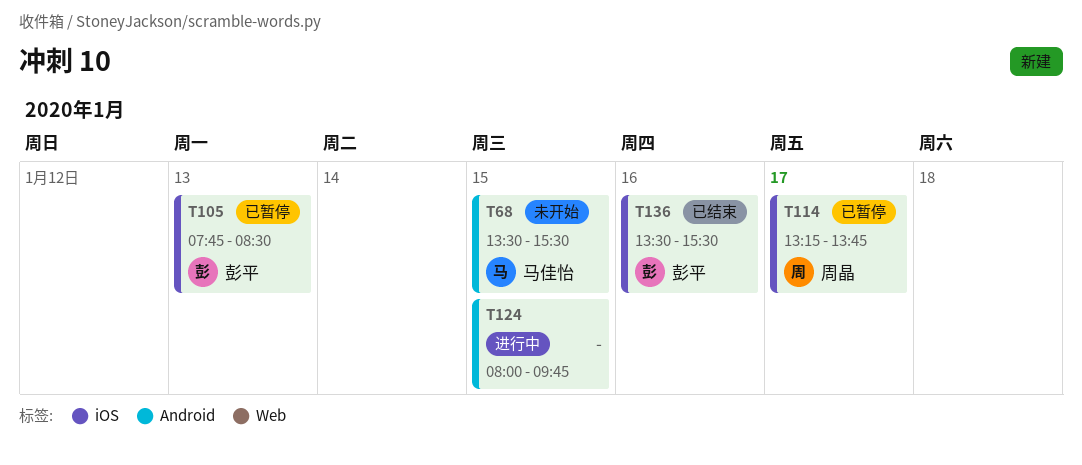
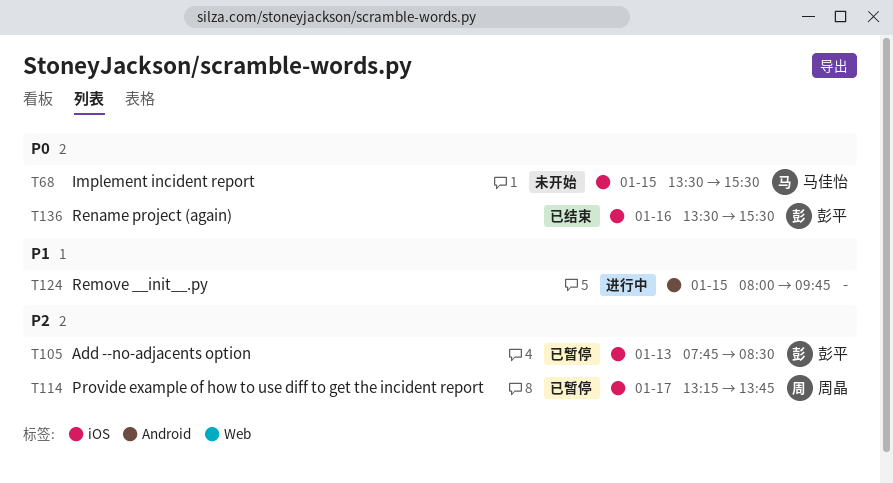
T68, label: Android -> iOS

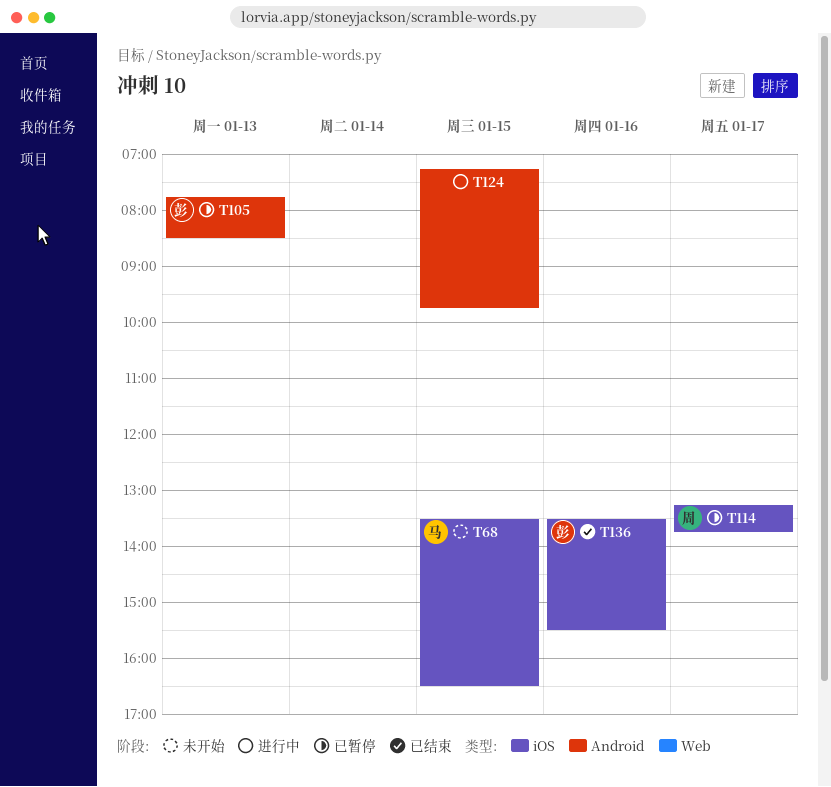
T68, ends: 15:30 -> 16:30
T105, label: iOS -> Android
T124, begins: 08:00 -> 07:15

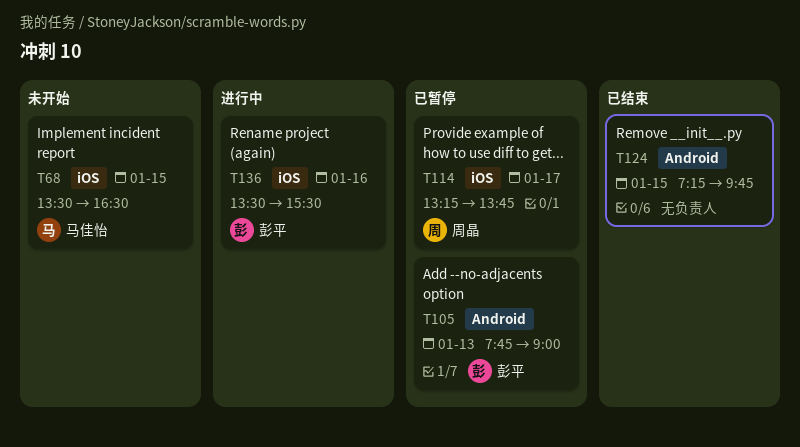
T105, ends: 08:30 -> 09:00
T124, status: 进行中 -> 已结束
T136, status: 已结束 -> 进行中

